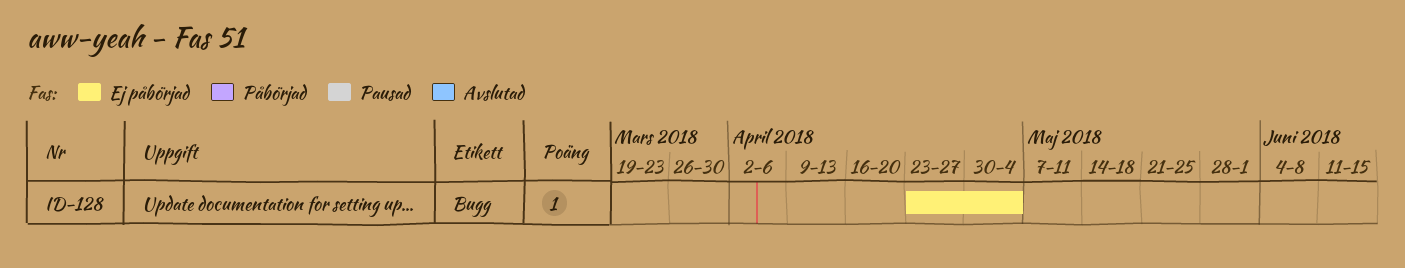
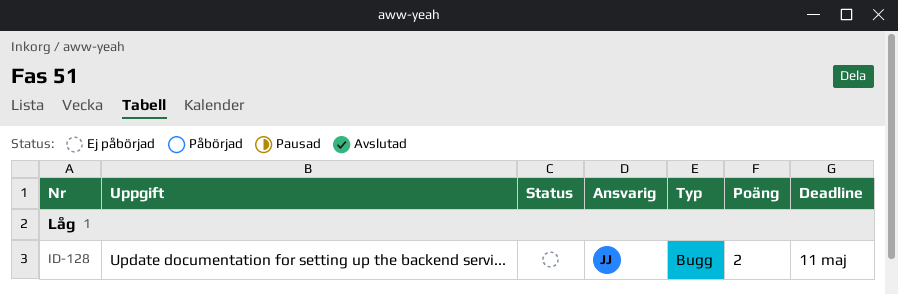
ID-128, estimate: 1 -> 2
ID-128, due: May 4 -> May 11

